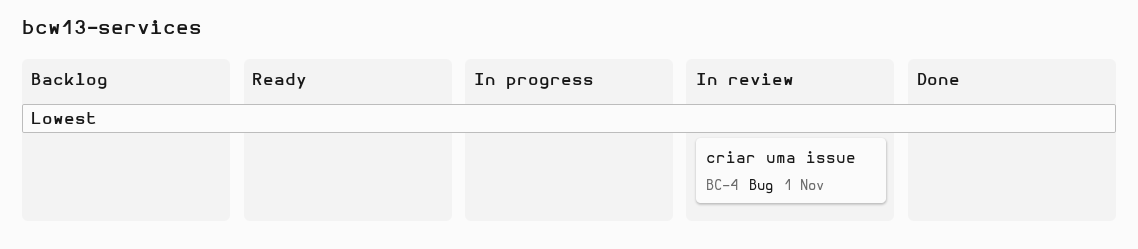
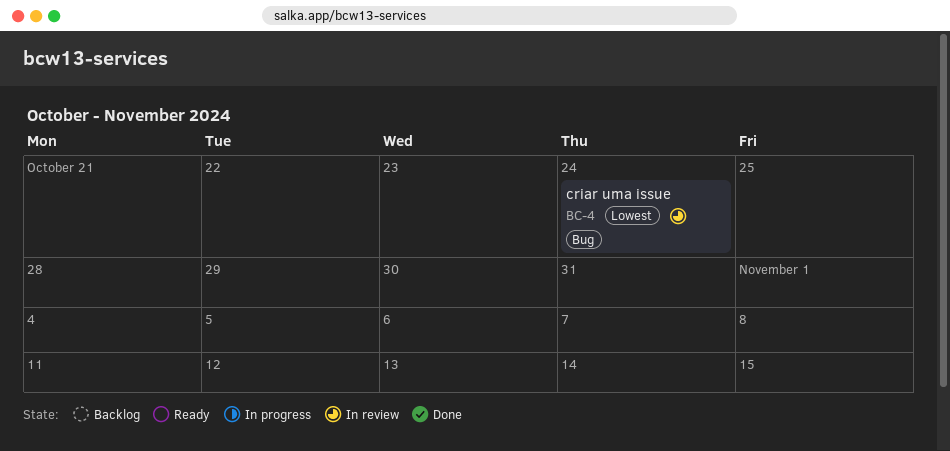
BC-4, due: Nov 1 -> Oct 24

